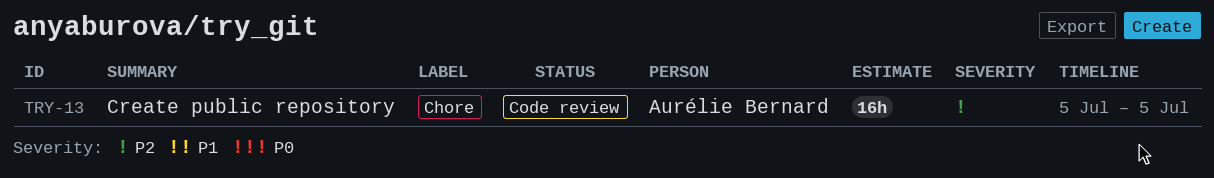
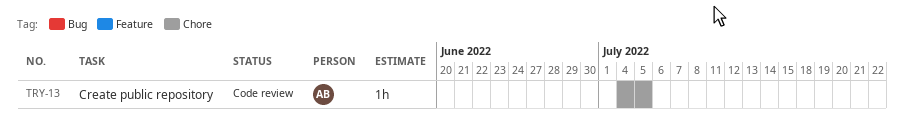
TRY-13, estimate: 16h -> 1h
TRY-13, start: Jul 5 -> Jul 4

